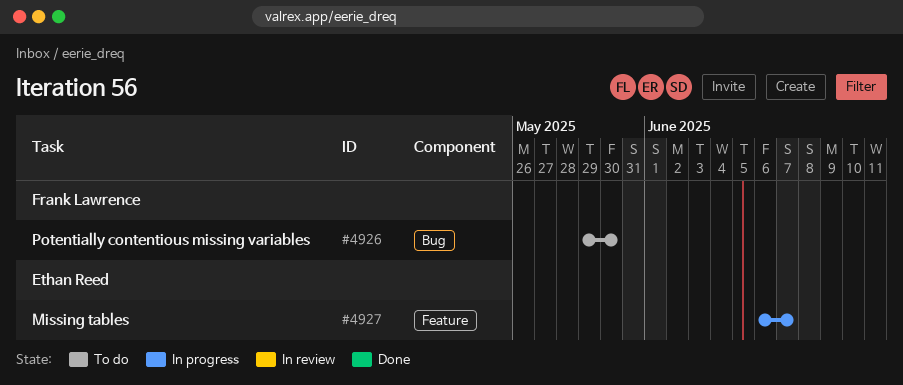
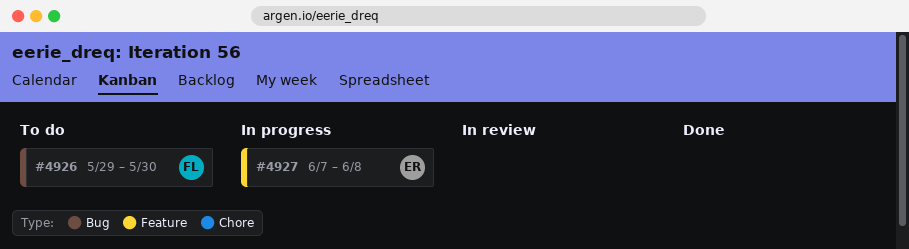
#4927, start: Jun 6 -> Jun 7
#4927, due: Jun 7 -> Jun 8

